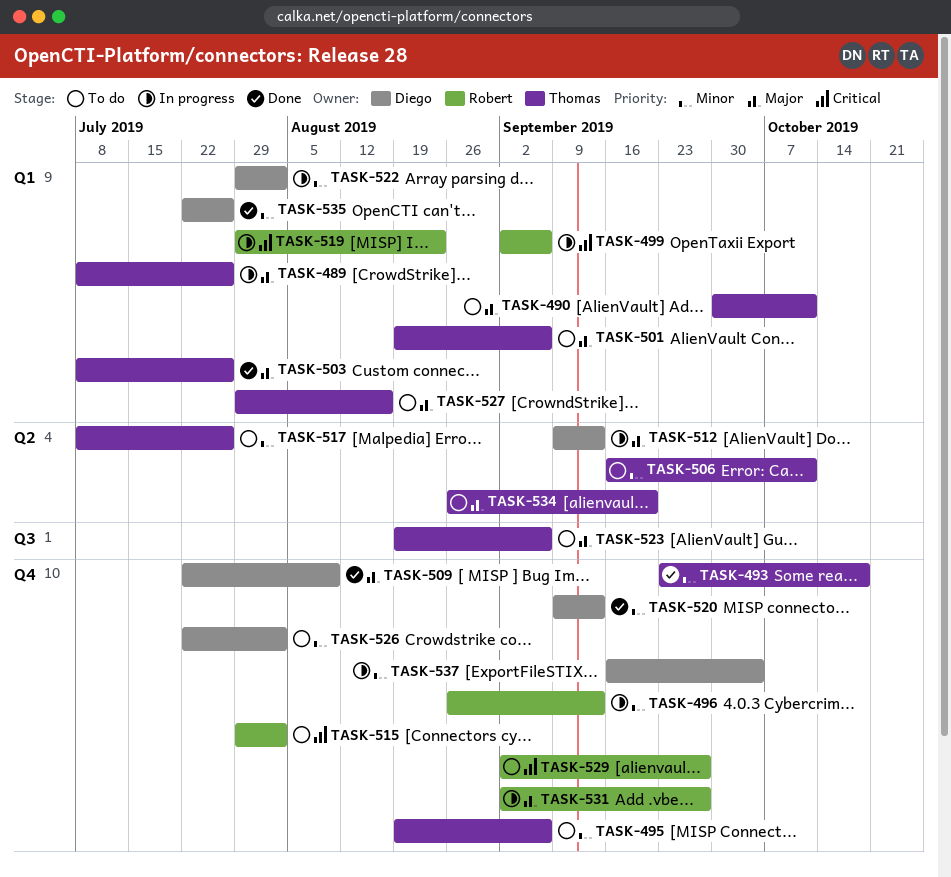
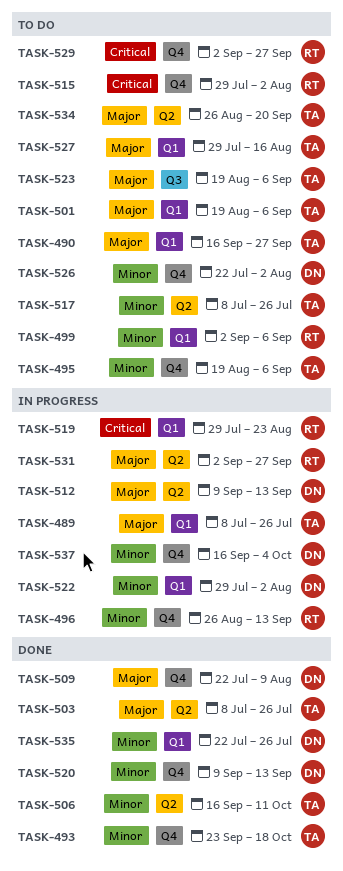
TASK-490, start: Sep 30 -> Sep 16
TASK-490, due: Oct 11 -> Sep 27
TASK-499, status: In progress -> To do
TASK-499, priority: Critical -> Minor
TASK-503, label: Q1 -> Q2
TASK-506, status: To do -> Done
TASK-531, label: Q4 -> Q2

